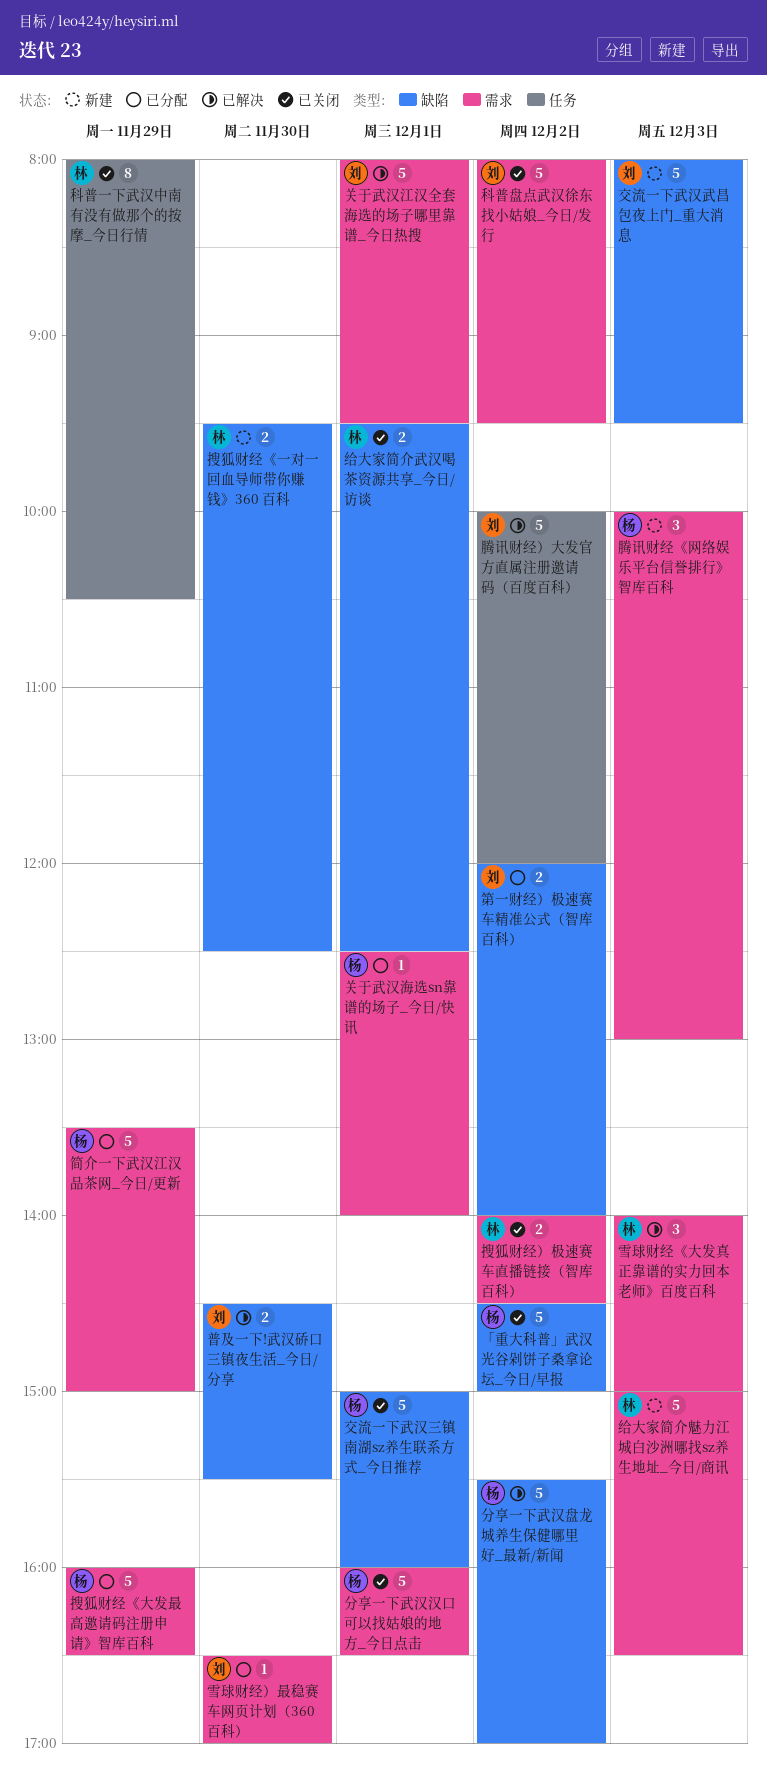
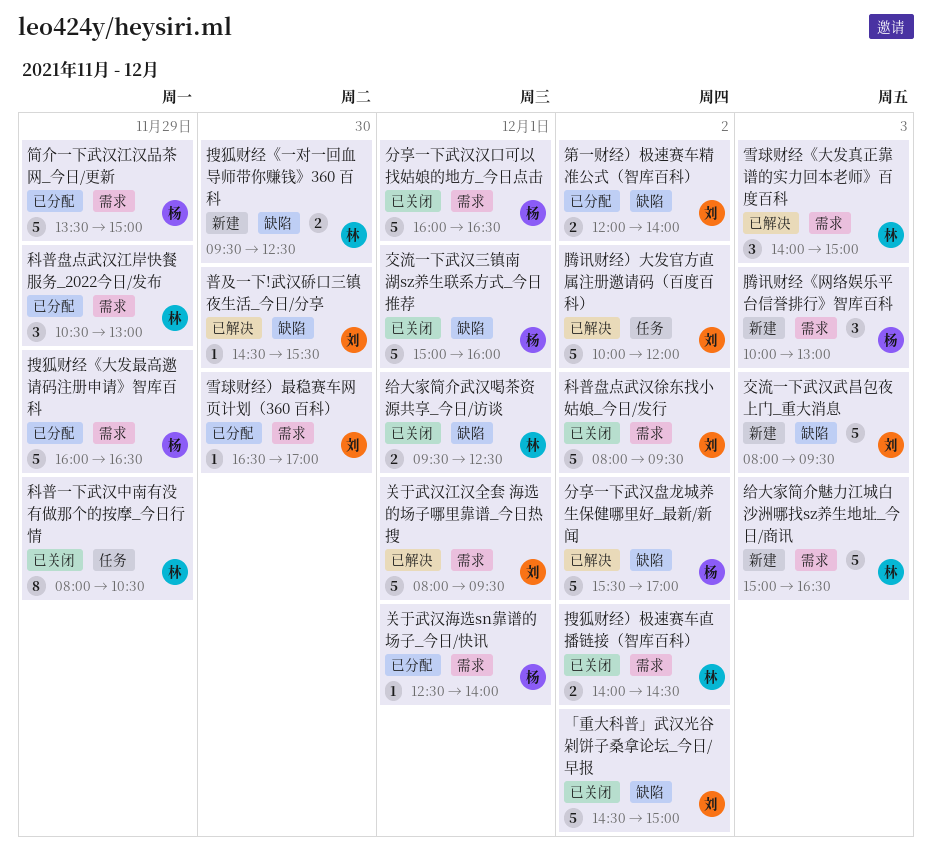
「重大科普」武汉光谷剁饼子桑拿论坛_今日/早报, owner: 杨 -> 刘
普及一下!武汉硚口三镇夜生活_今日/分享, estimate: 2 -> 1
科普盘点武汉江岸快餐服务_2022今日/发布: none -> present

